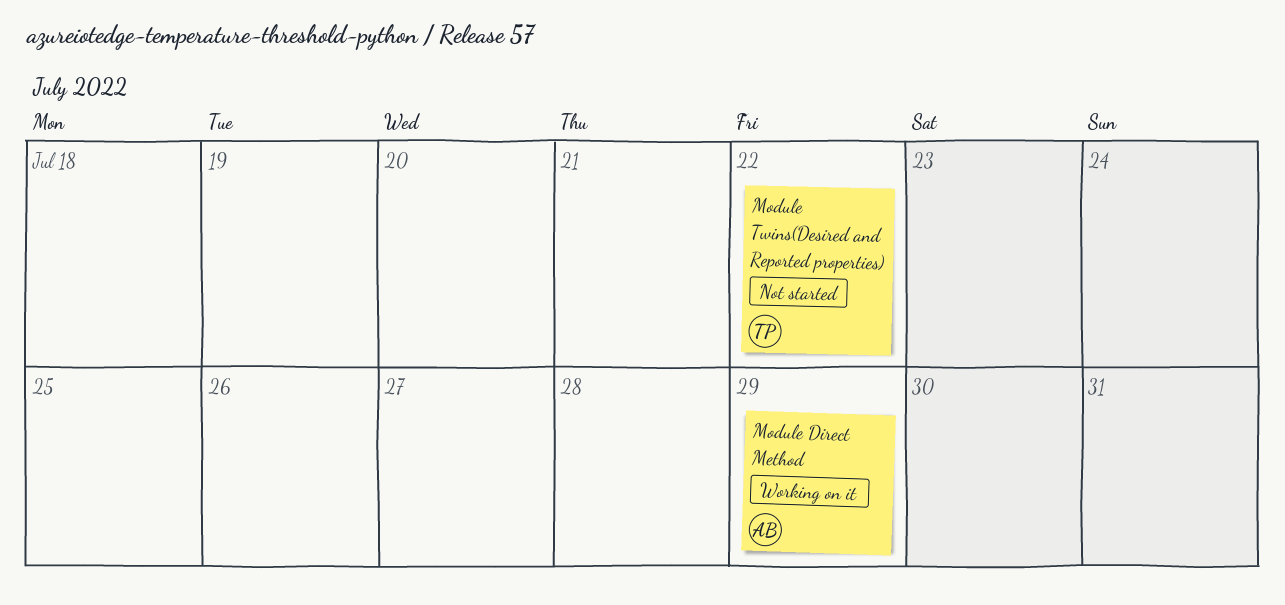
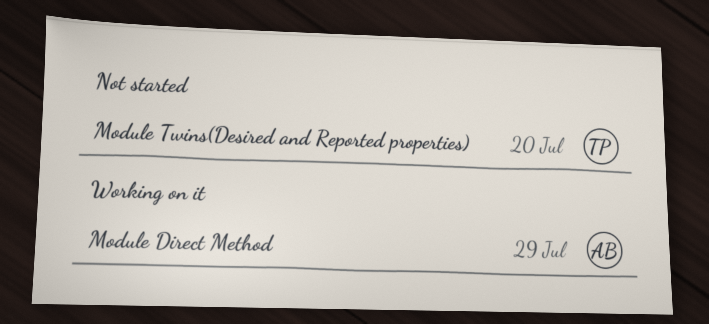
Module Twins(Desired and Reported properties), due: Jul 22 -> Jul 20

